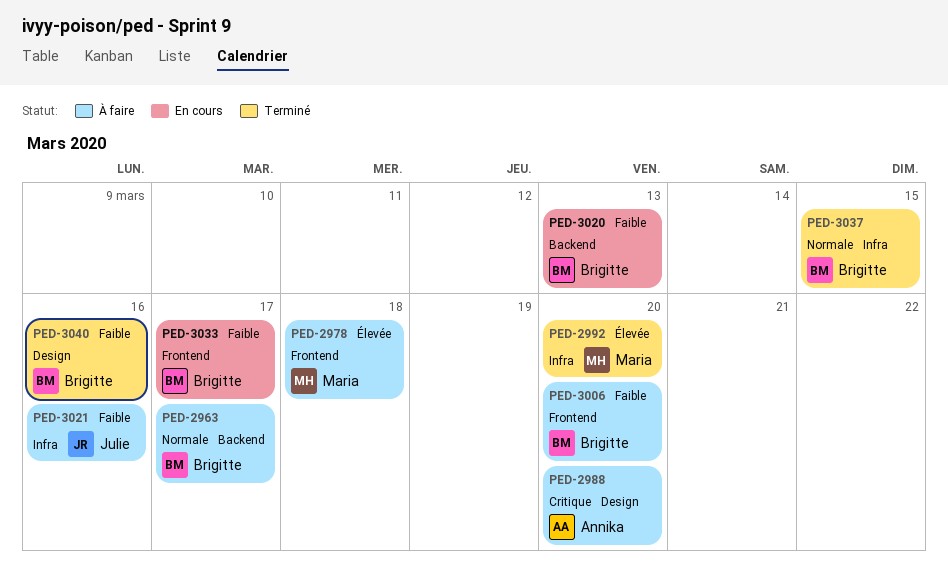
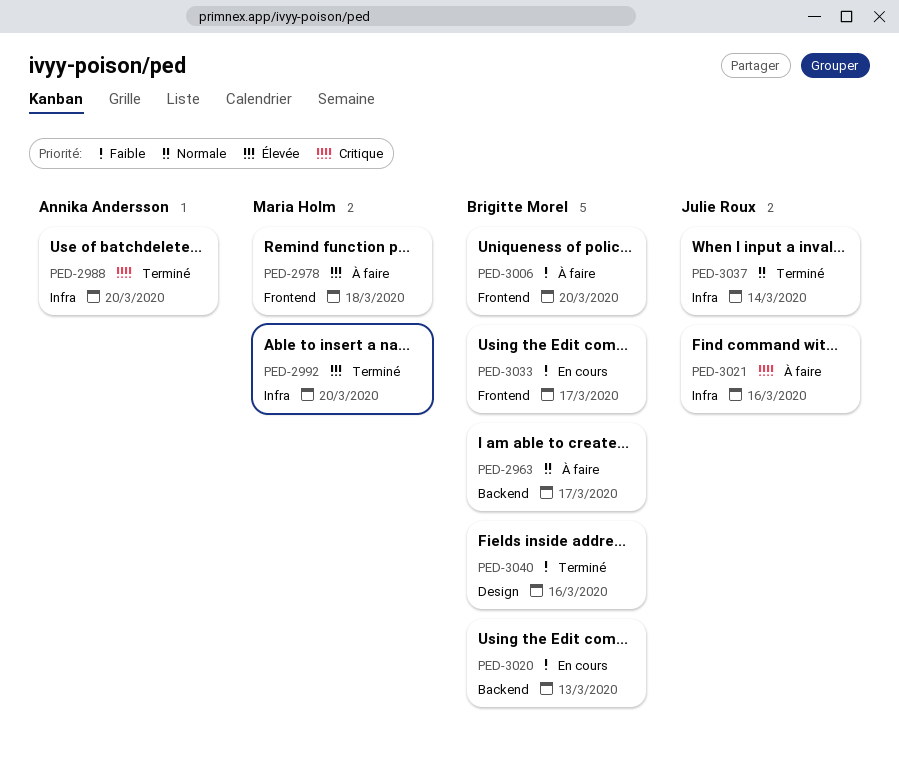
PED-2988, status: À faire -> Terminé
PED-2988, label: Design -> Infra
PED-3021, priority: Faible -> Critique
PED-3037, owner: Brigitte Morel -> Julie Roux
PED-3037, due: Mar 15 -> Mar 14

